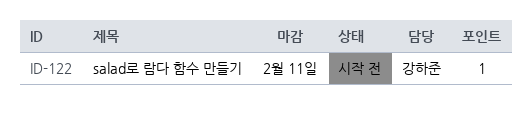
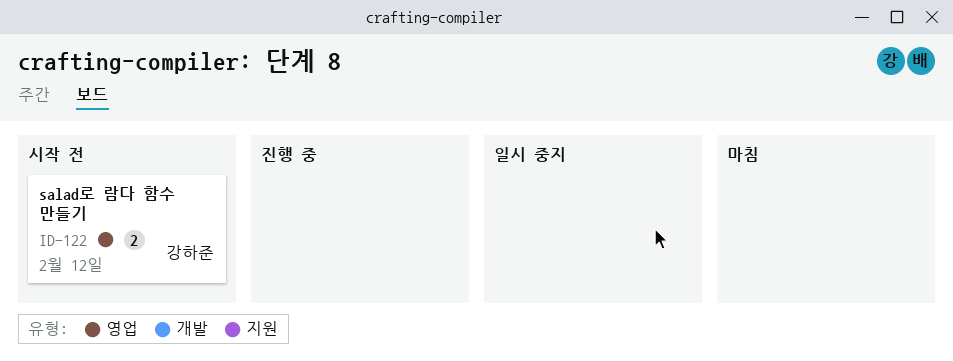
ID-122, estimate: 1 -> 2
ID-122, due: Feb 11 -> Feb 12

